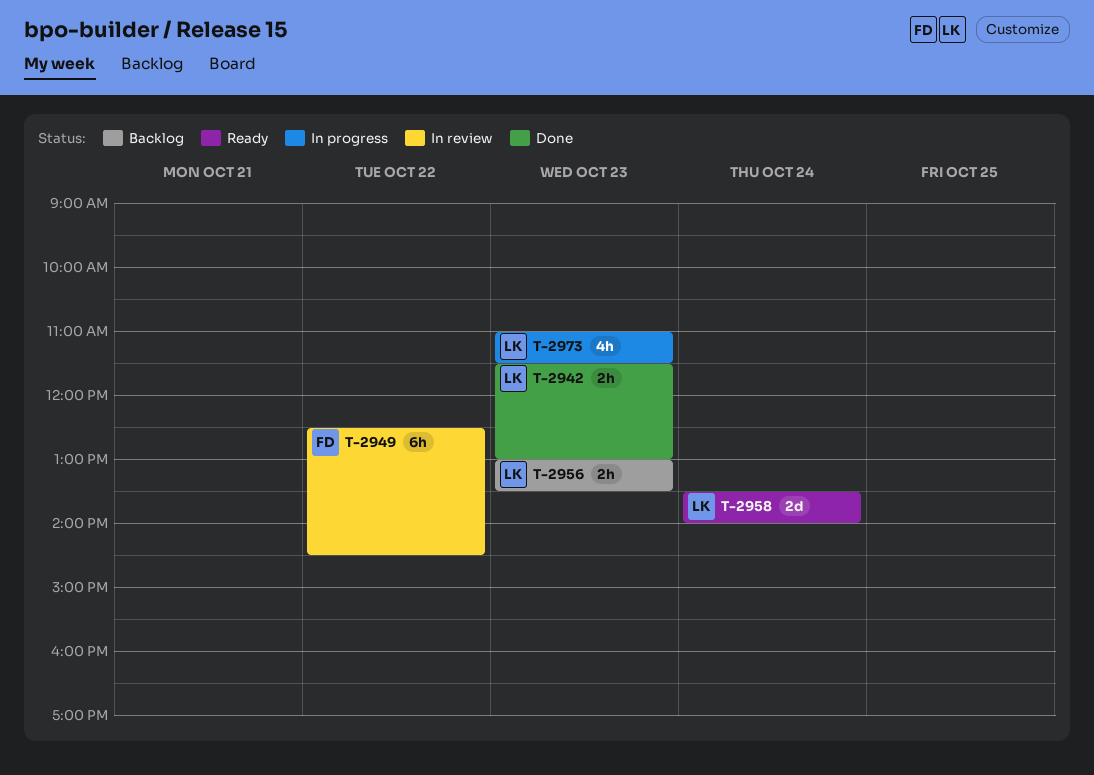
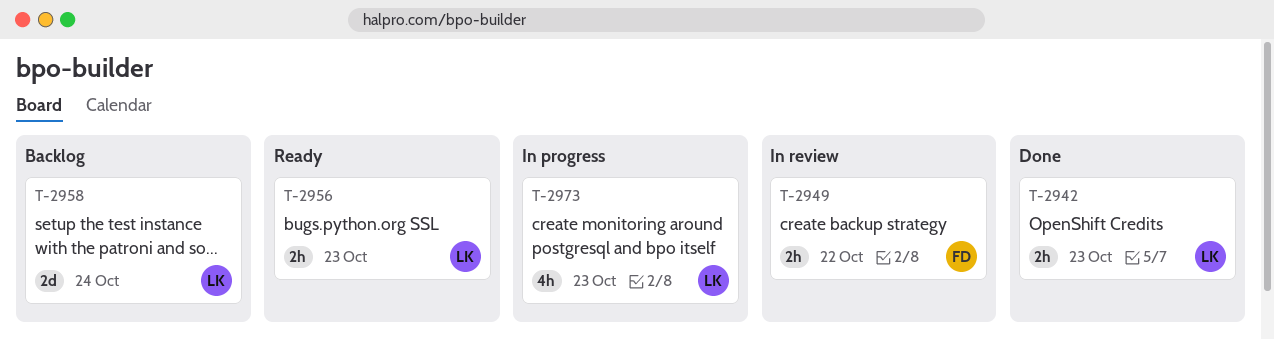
T-2949, estimate: 6h -> 2h
T-2956, status: Backlog -> Ready
T-2958, status: Ready -> Backlog

